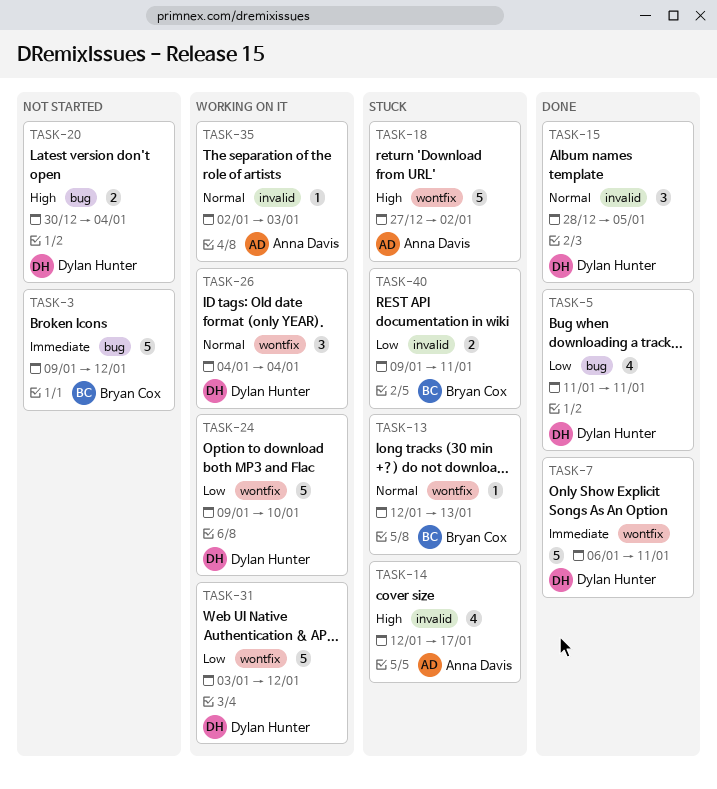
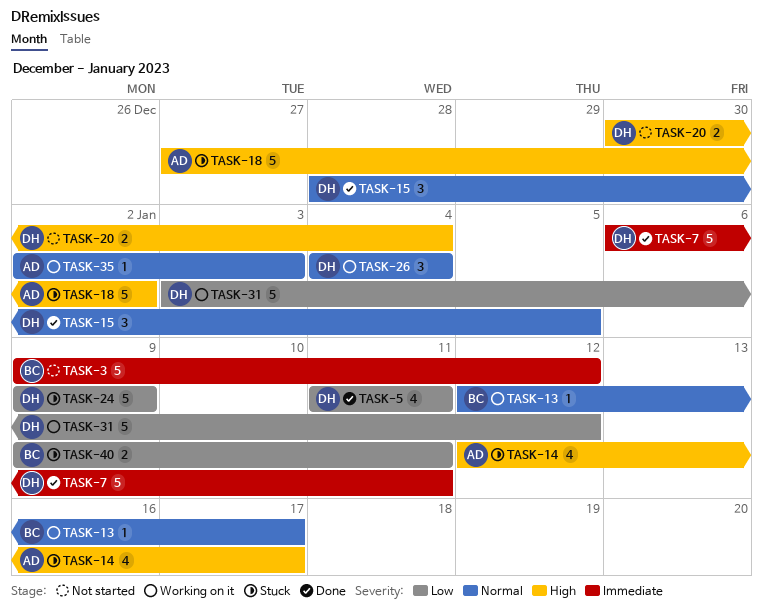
TASK-13, status: Stuck -> Working on it
TASK-13, due: Jan 13 -> Jan 17
TASK-24, status: Working on it -> Stuck
TASK-24, due: Jan 10 -> Jan 9

